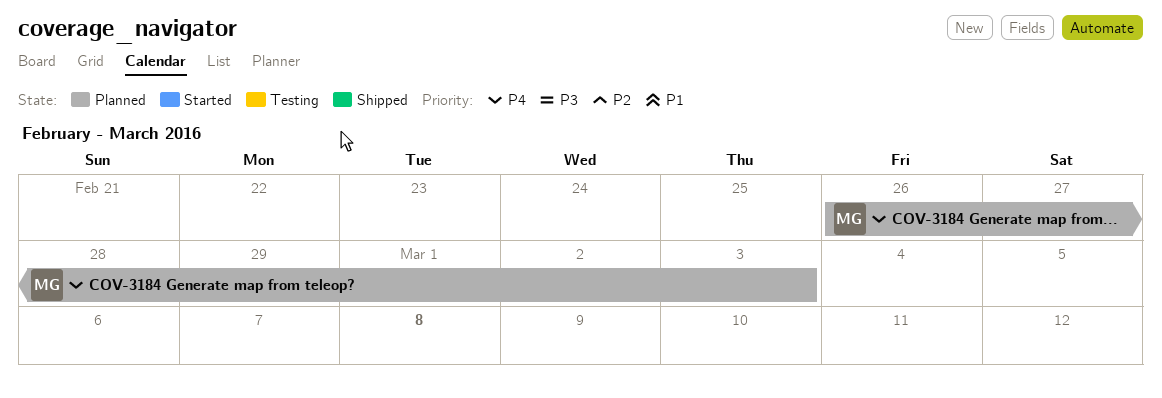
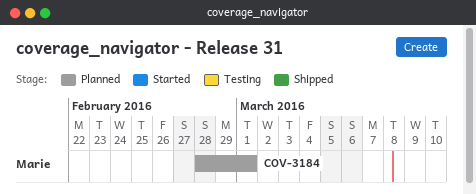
COV-3184, start: Feb 26 -> Feb 28
COV-3184, due: Mar 3 -> Mar 1

